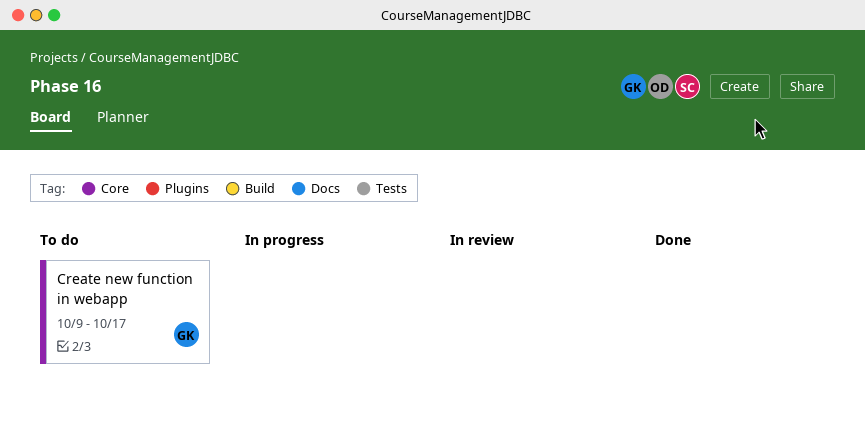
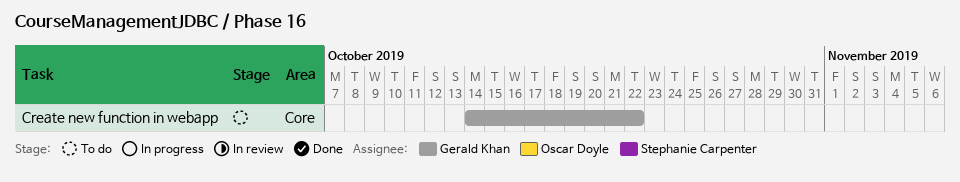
Create new function in webapp, start: Oct 9 -> Oct 14
Create new function in webapp, due: Oct 17 -> Oct 22

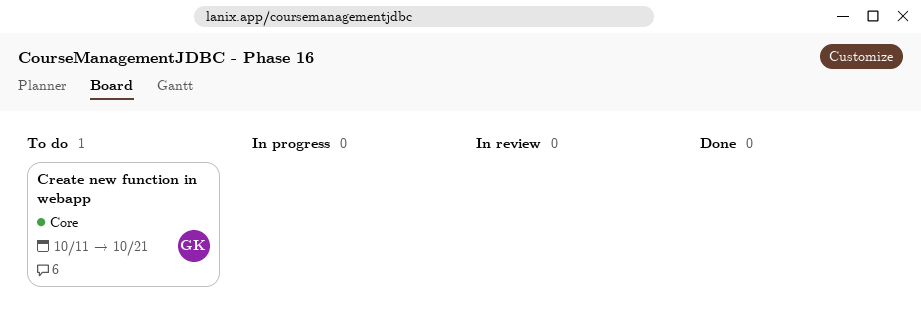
Create new function in webapp, start: Oct 14 -> Oct 11
Create new function in webapp, due: Oct 22 -> Oct 21

